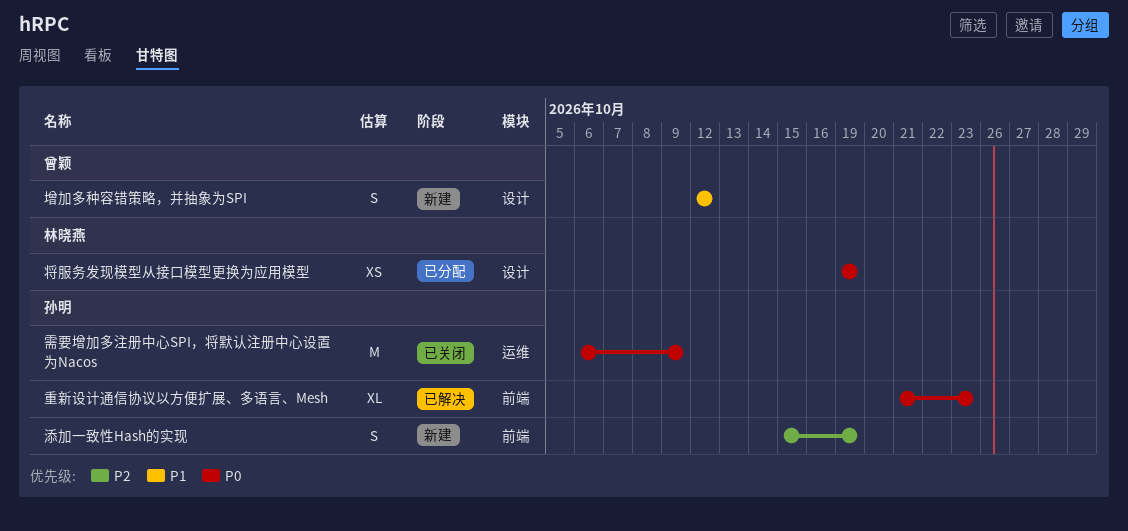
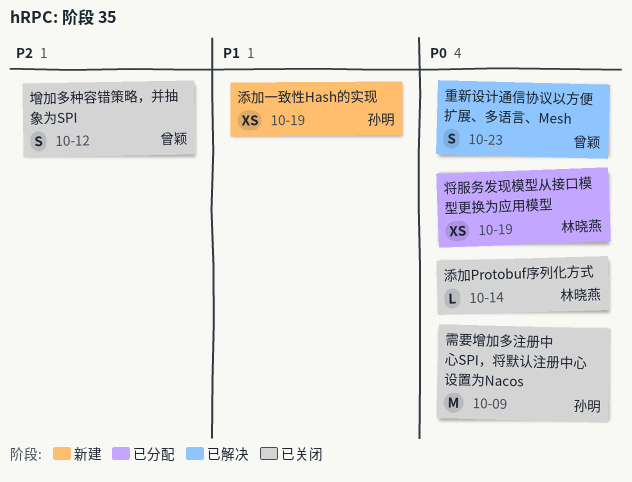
增加多种容错策略，并抽象为SPI, status: 新建 -> 已关闭
增加多种容错策略，并抽象为SPI, priority: P1 -> P2
添加Protobuf序列化方式: none -> present
添加一致性Hash的实现, priority: P2 -> P1
添加一致性Hash的实现, estimate: S -> XS
重新设计通信协议以方便扩展、多语言、Mesh, owner: 孙明 -> 曾颖
重新设计通信协议以方便扩展、多语言、Mesh, estimate: XL -> S

